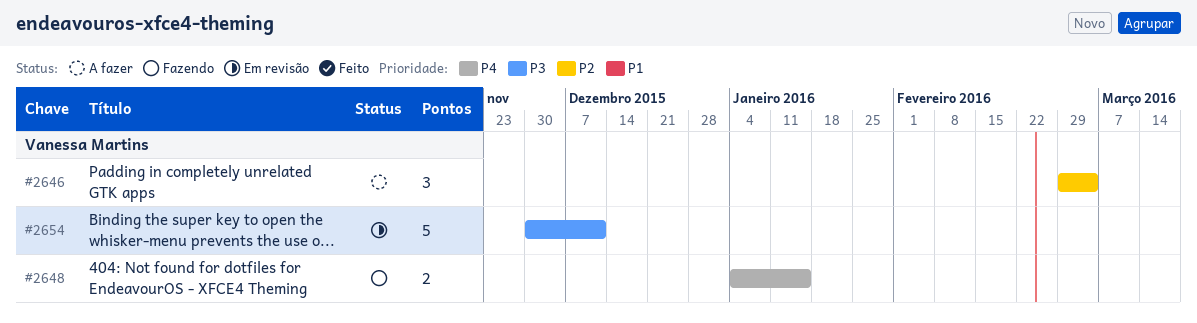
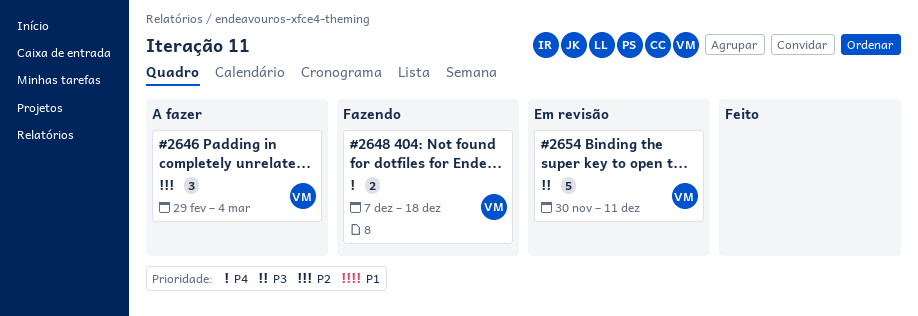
#2648, start: Jan 4 -> Dec 7
#2648, due: Jan 15 -> Dec 18

